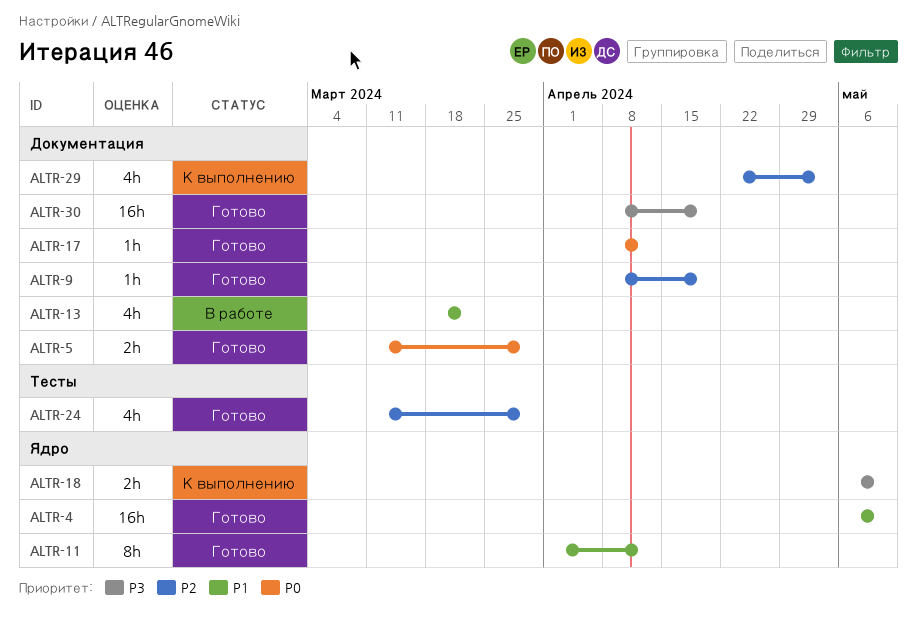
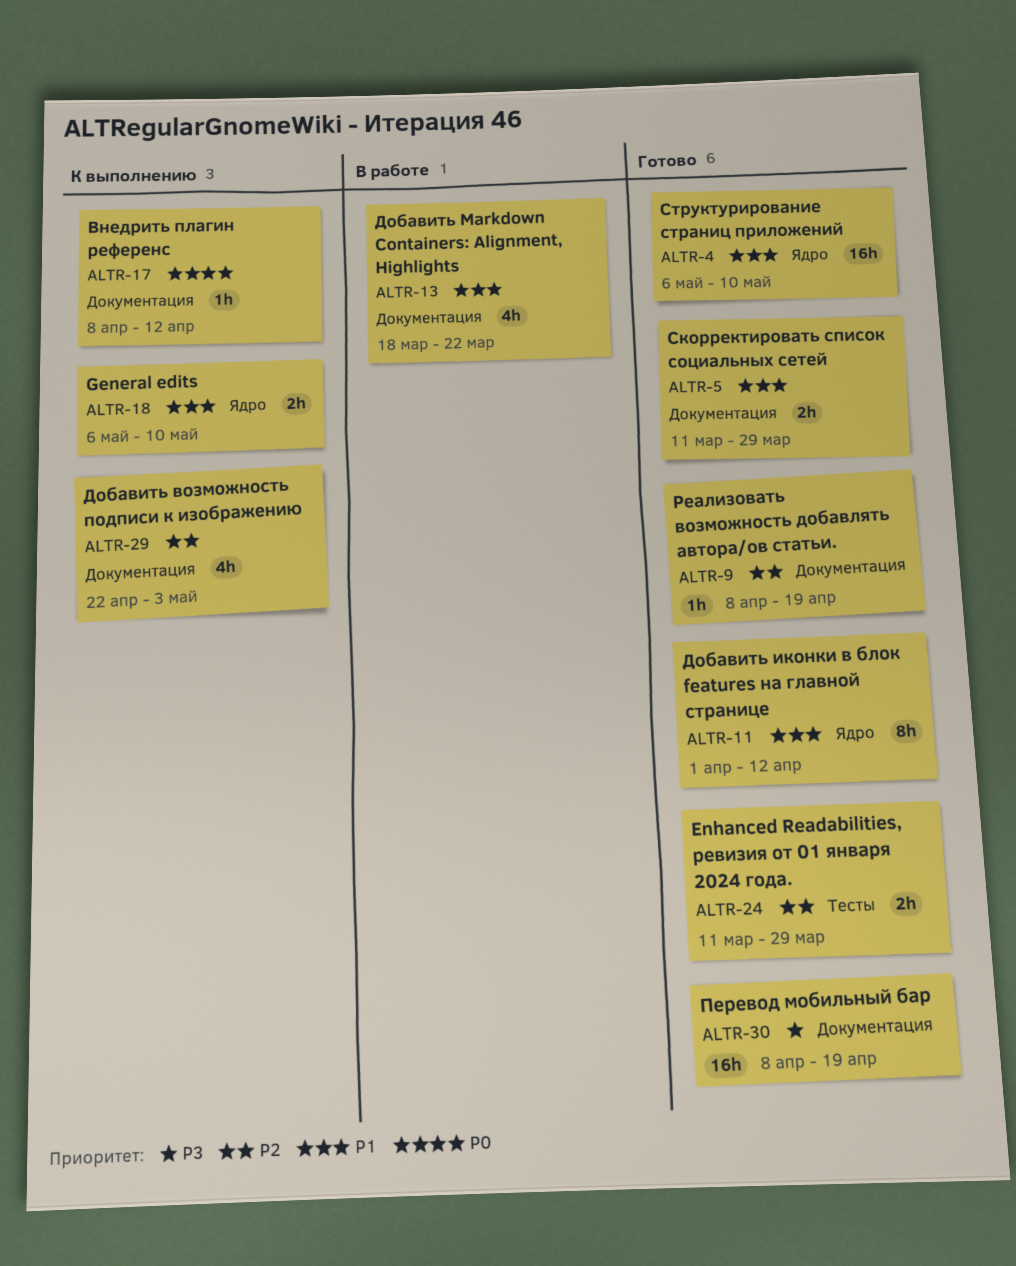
ALTR-5, priority: P0 -> P1
ALTR-17, status: Готово -> К выполнению
ALTR-18, priority: P3 -> P1
ALTR-24, estimate: 4h -> 2h

